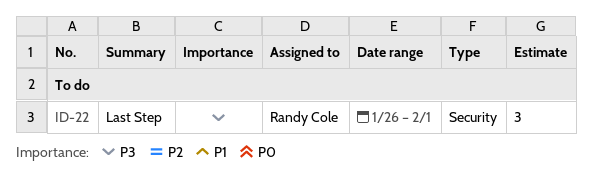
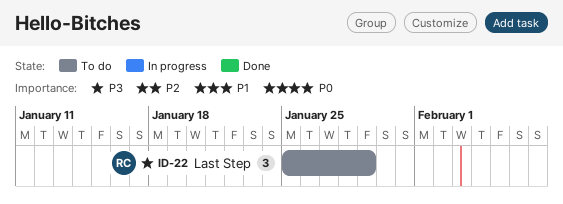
ID-22, start: Jan 26 -> Jan 25
ID-22, due: Feb 1 -> Jan 29

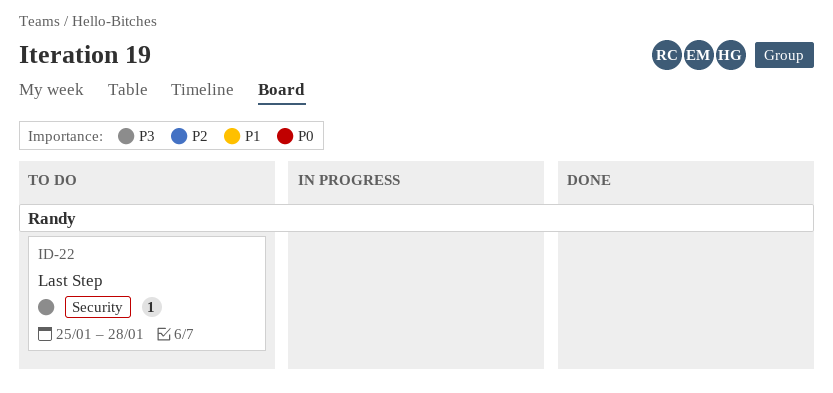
ID-22, estimate: 3 -> 1
ID-22, due: Jan 29 -> Jan 28

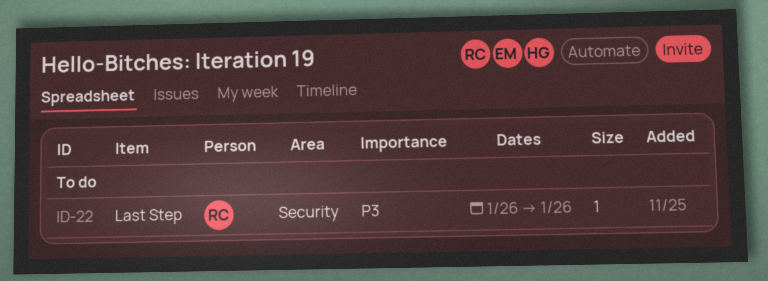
ID-22, start: Jan 25 -> Jan 26
ID-22, due: Jan 28 -> Jan 26

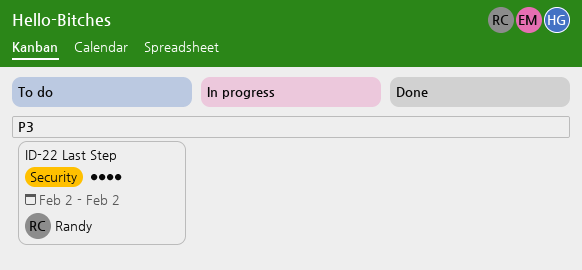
ID-22, estimate: 1 -> 4
ID-22, start: Jan 26 -> Feb 2
ID-22, due: Jan 26 -> Feb 2

